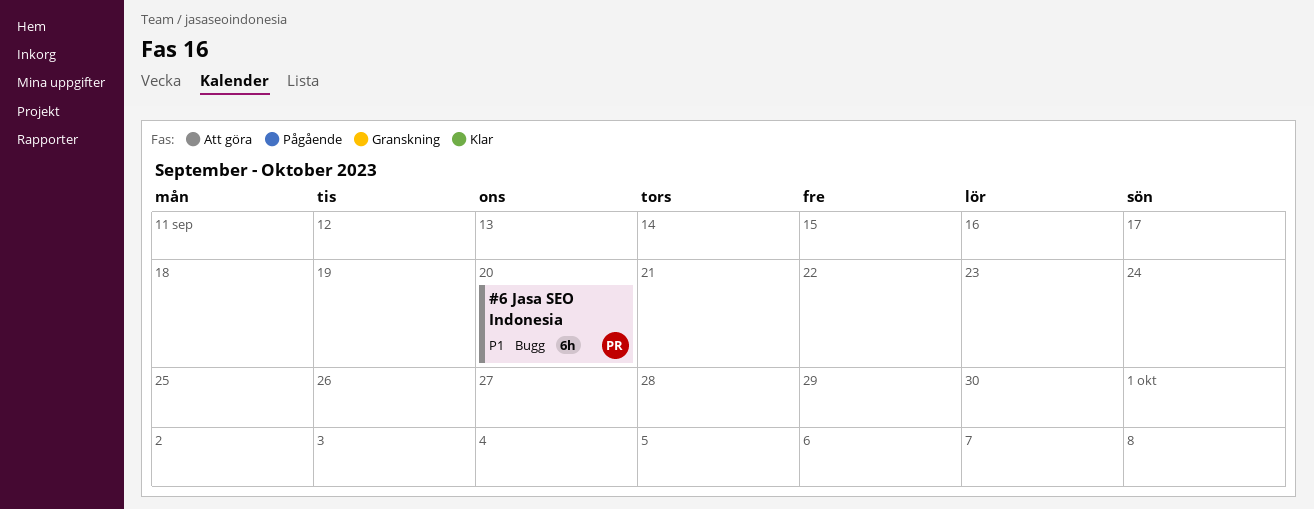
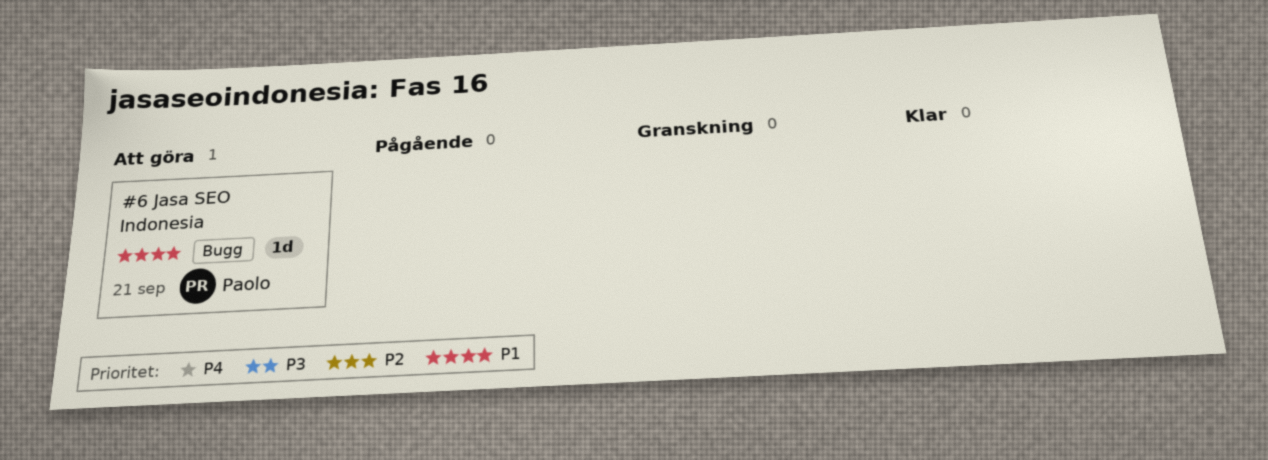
#6, estimate: 6h -> 1d
#6, due: Sep 20 -> Sep 21

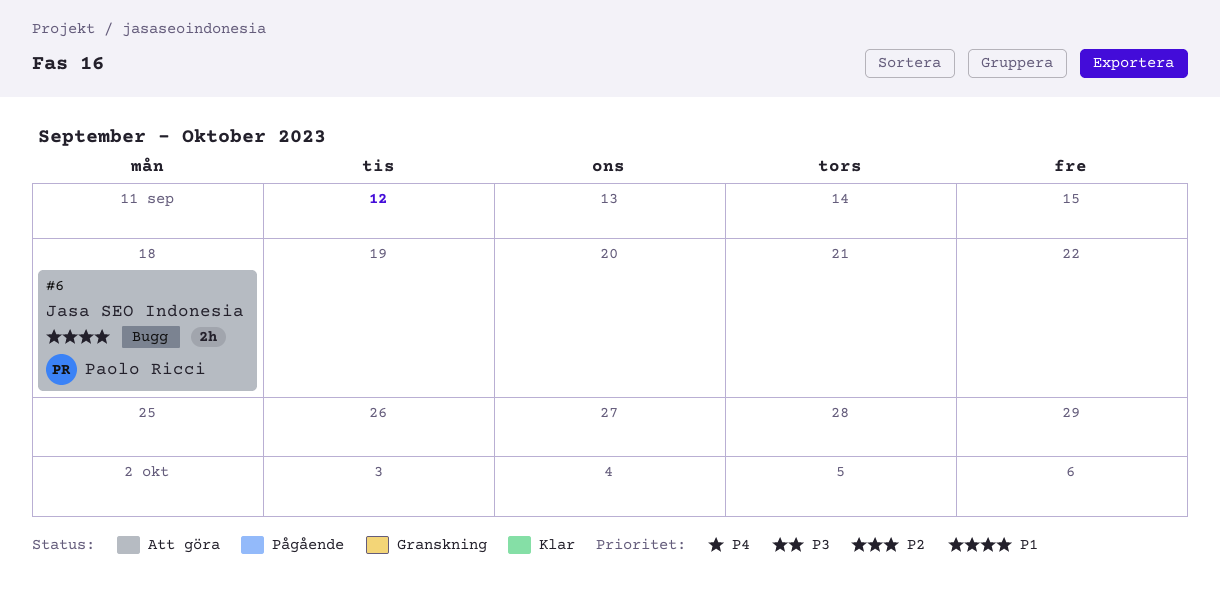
#6, estimate: 1d -> 2h
#6, due: Sep 21 -> Sep 18

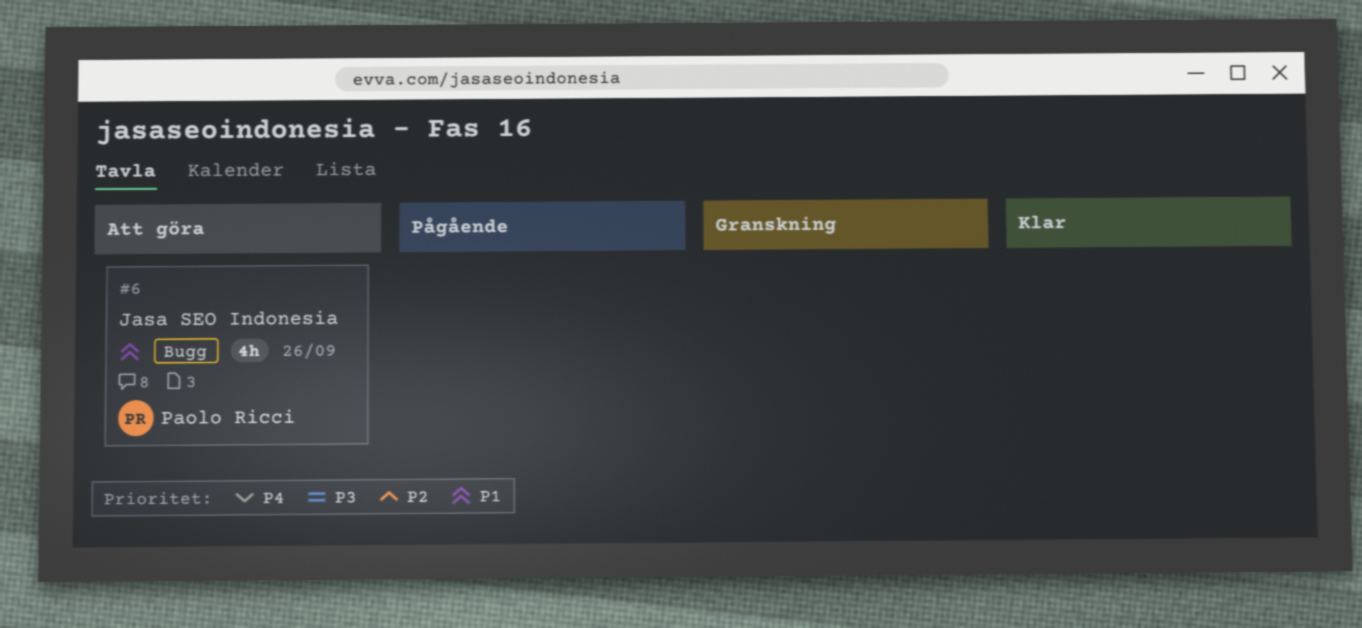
#6, estimate: 2h -> 4h
#6, due: Sep 18 -> Sep 26

